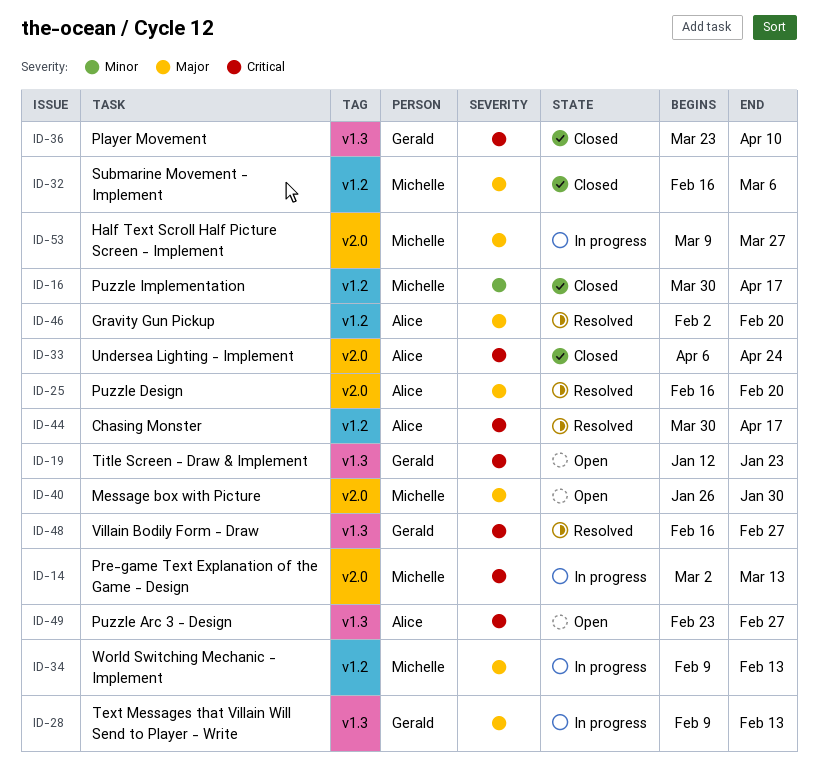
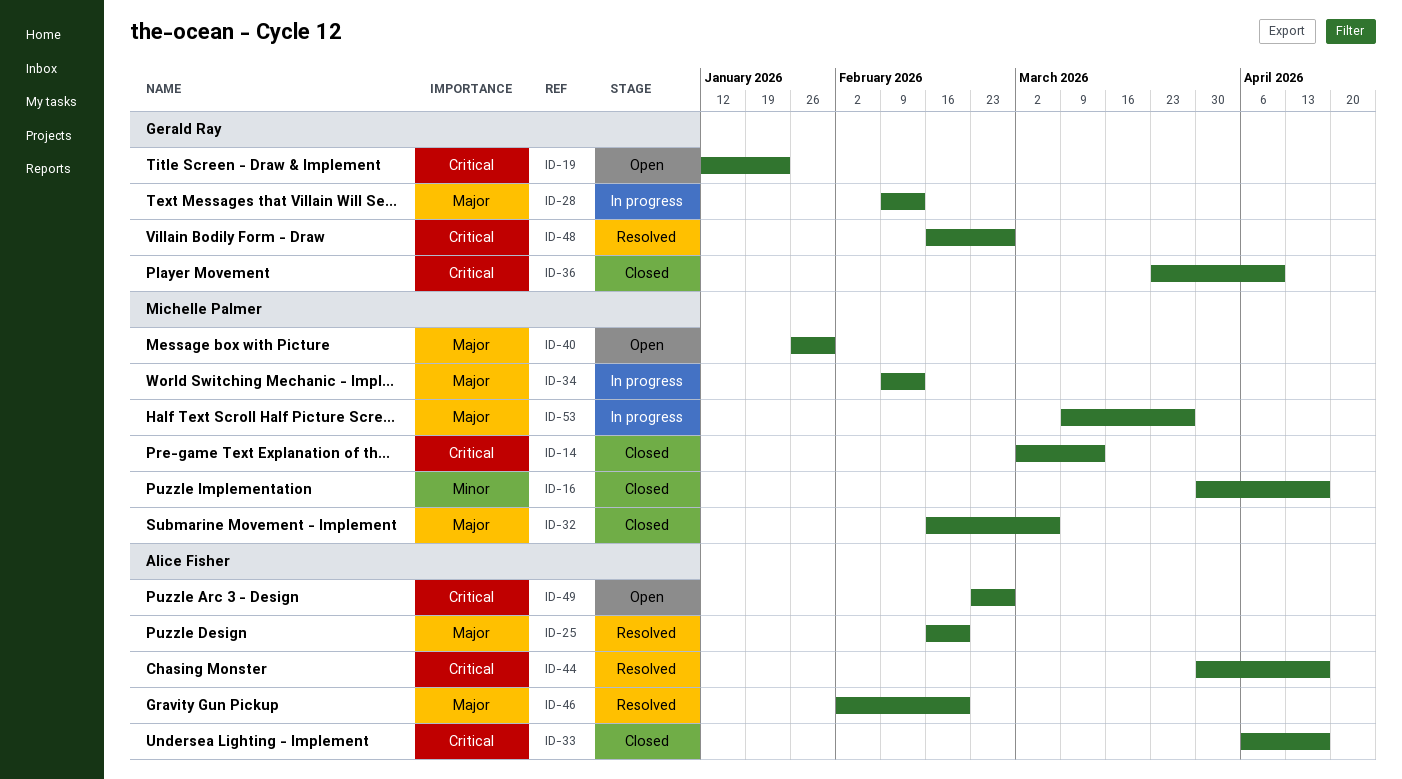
ID-14, status: In progress -> Closed
ID-33, due: Apr 24 -> Apr 17

